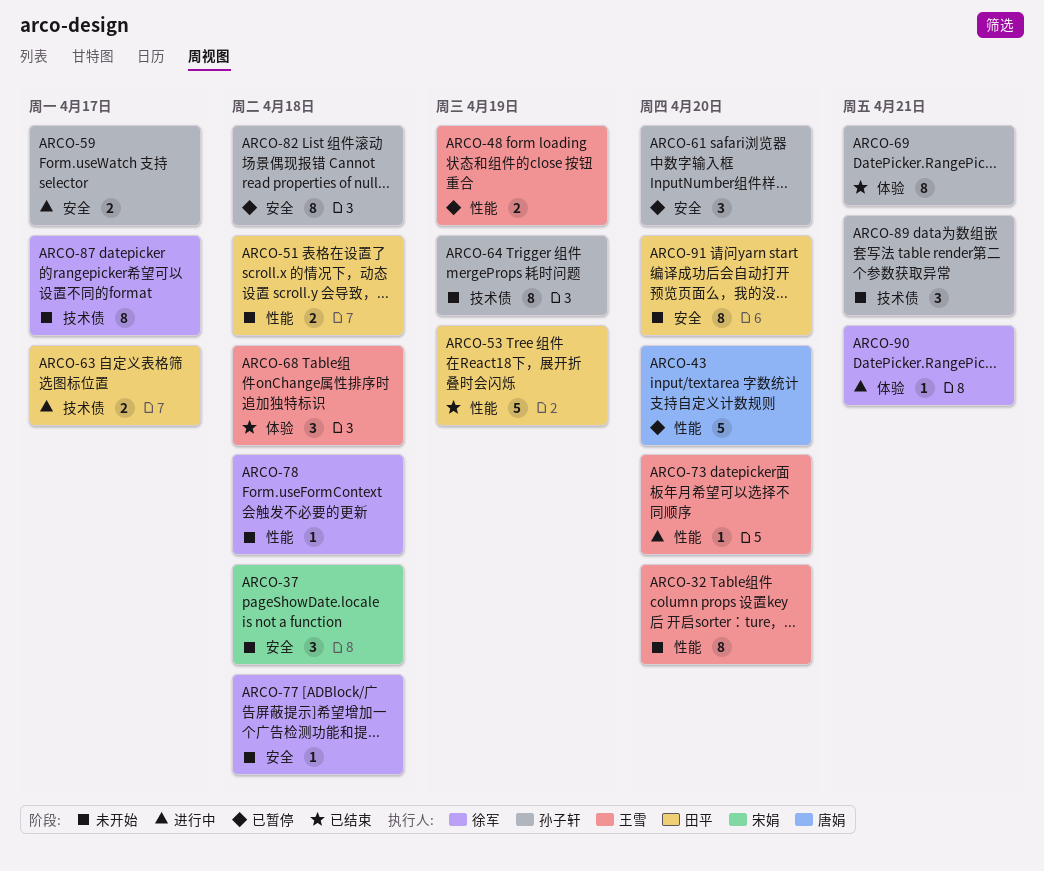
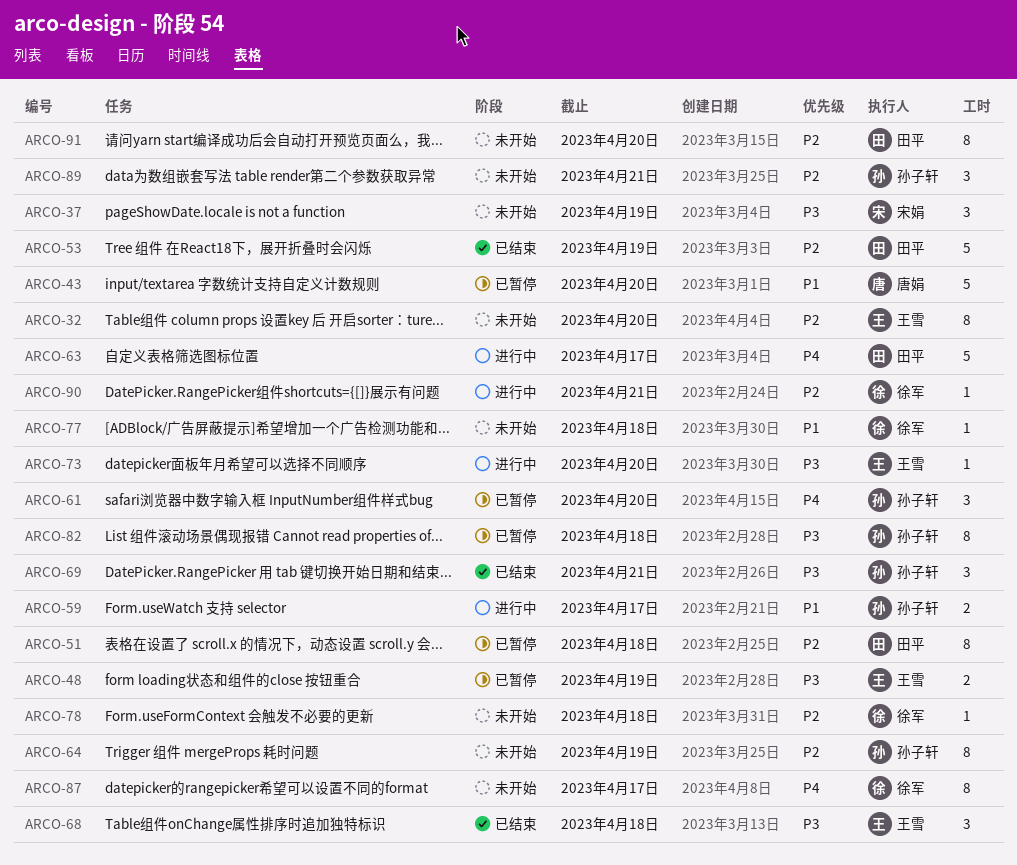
ARCO-37, due: Apr 18 -> Apr 19
ARCO-51, status: 未开始 -> 已暂停
ARCO-51, estimate: 2 -> 8
ARCO-63, estimate: 2 -> 5
ARCO-69, estimate: 8 -> 3

